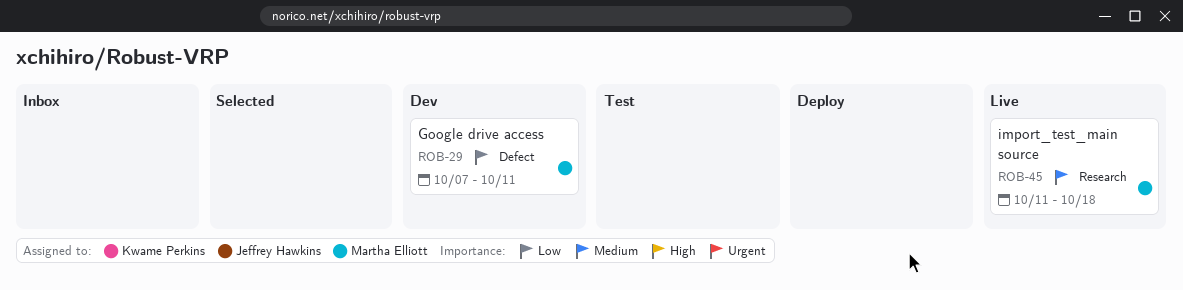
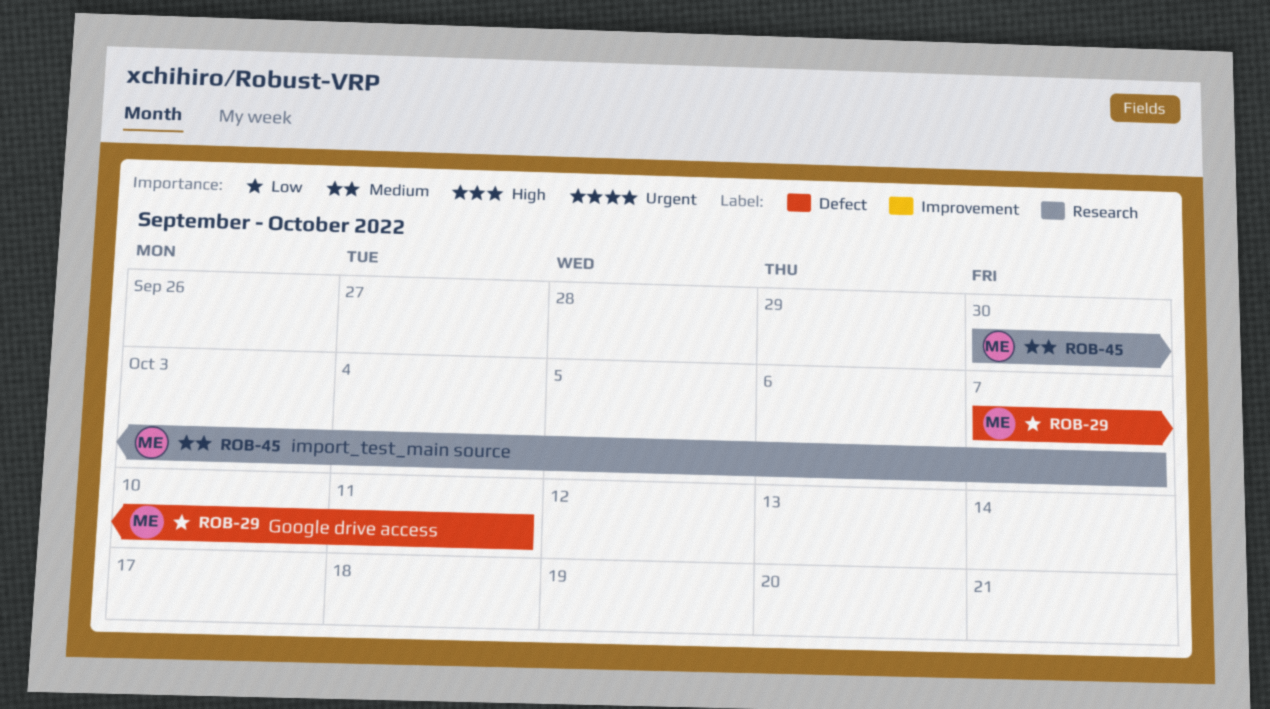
ROB-45, start: Oct 11 -> Sep 30
ROB-45, due: Oct 18 -> Oct 7

